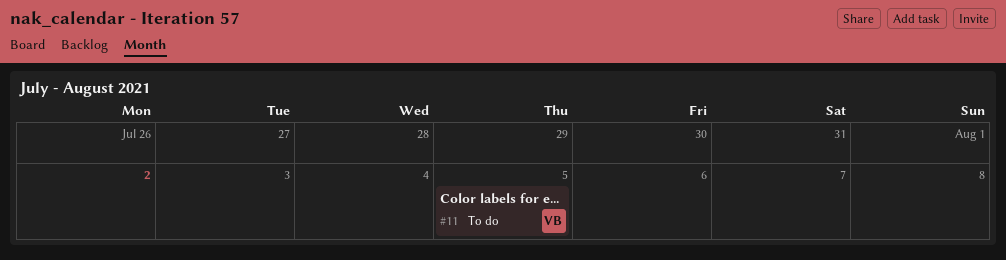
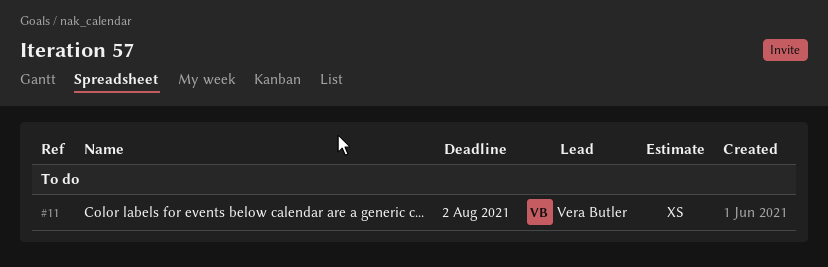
#11, due: Aug 5 -> Aug 2

